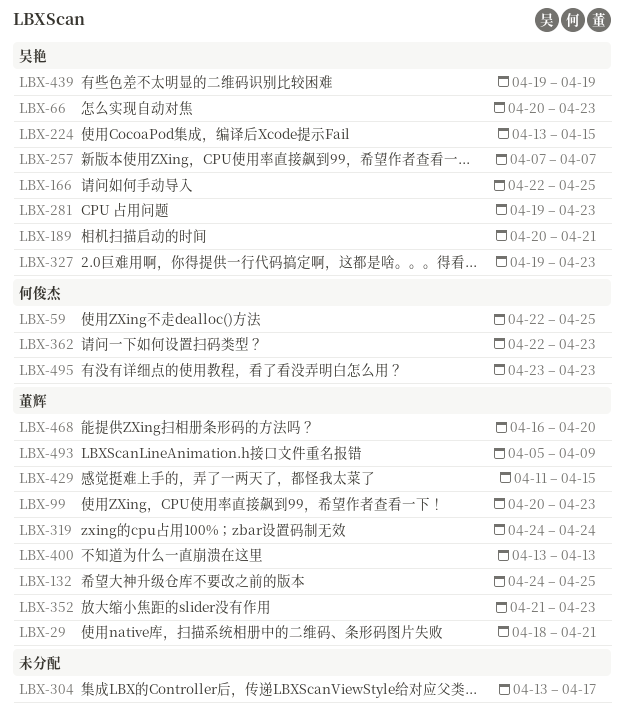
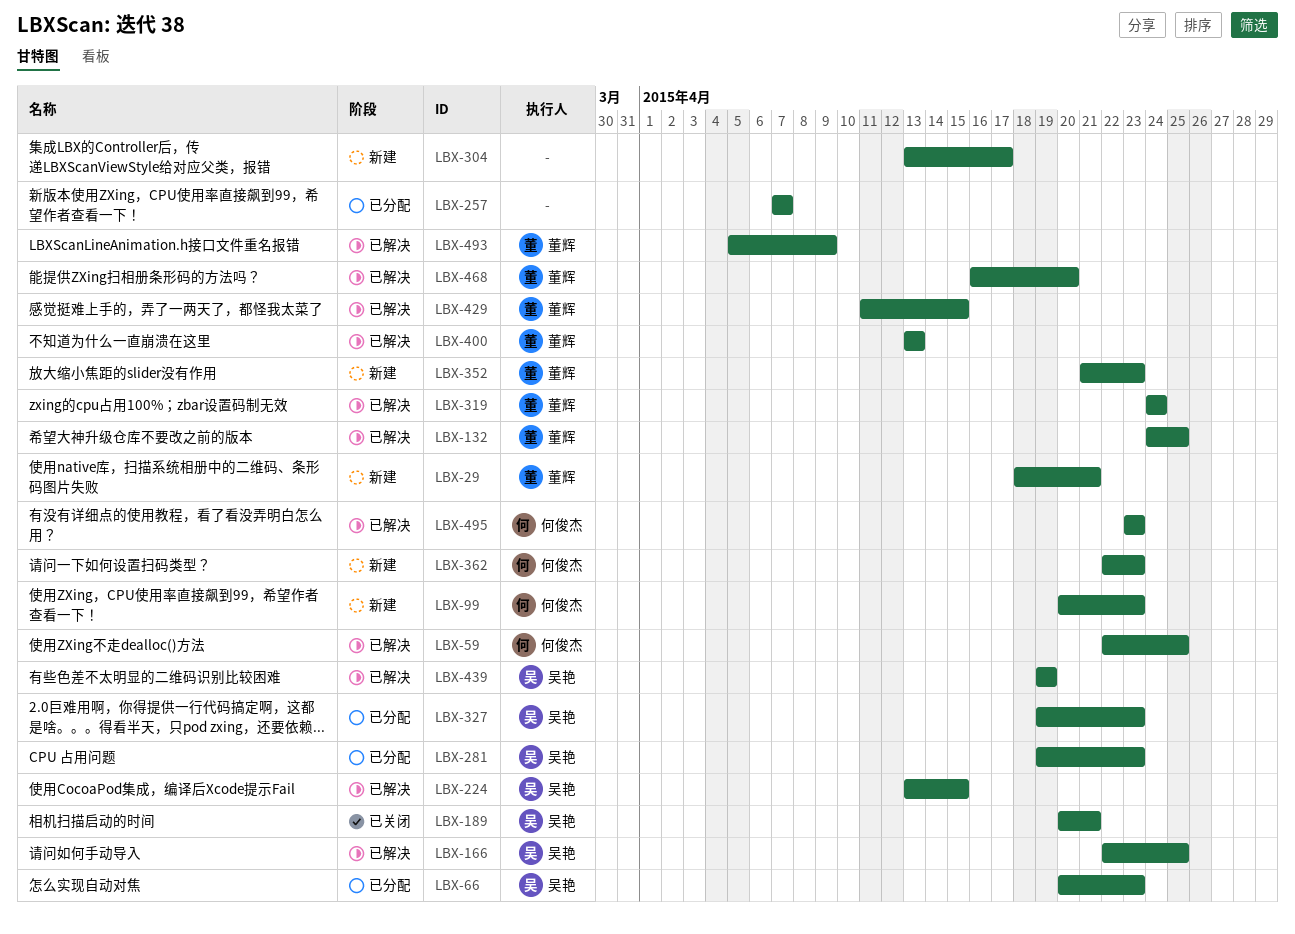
LBX-99, owner: 董辉 -> 何俊杰
LBX-257, owner: 吴艳 -> none

